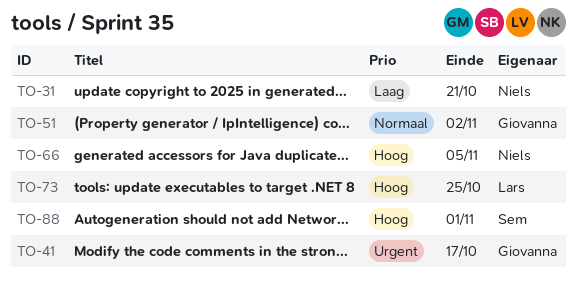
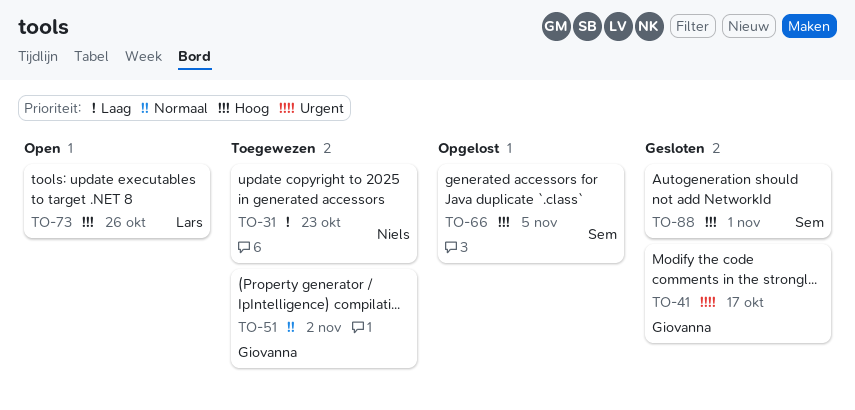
TO-31, due: Oct 21 -> Oct 23
TO-66, owner: Niels -> Sem
TO-73, due: Oct 25 -> Oct 26

